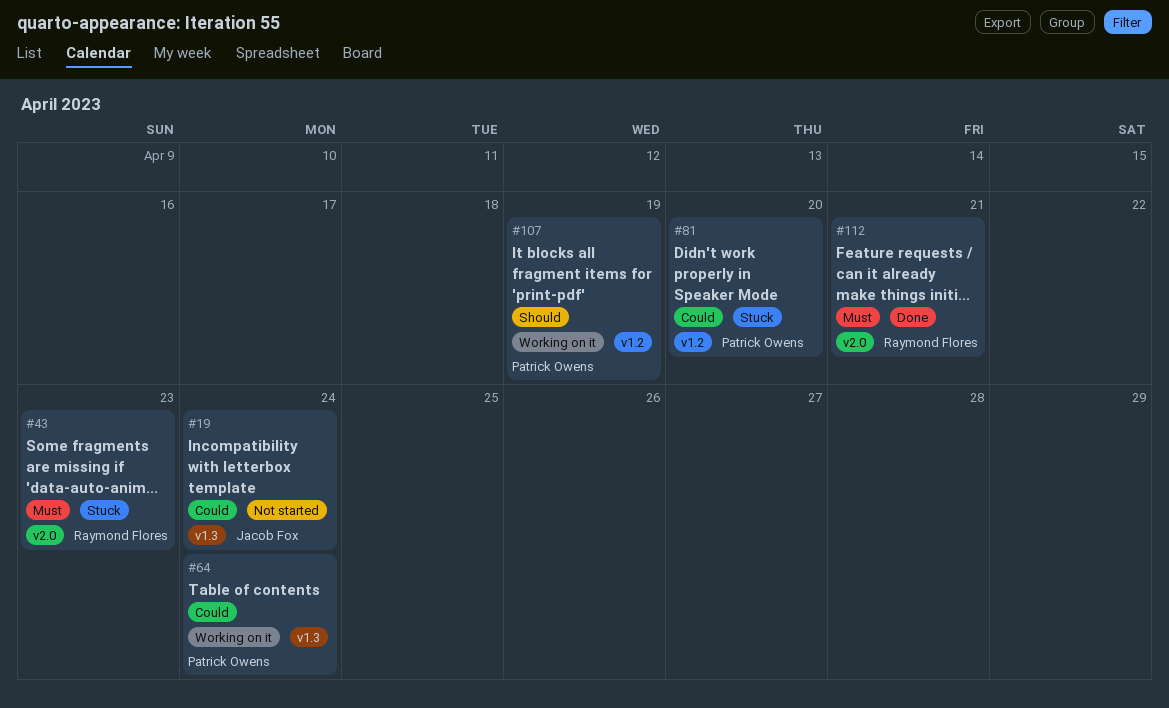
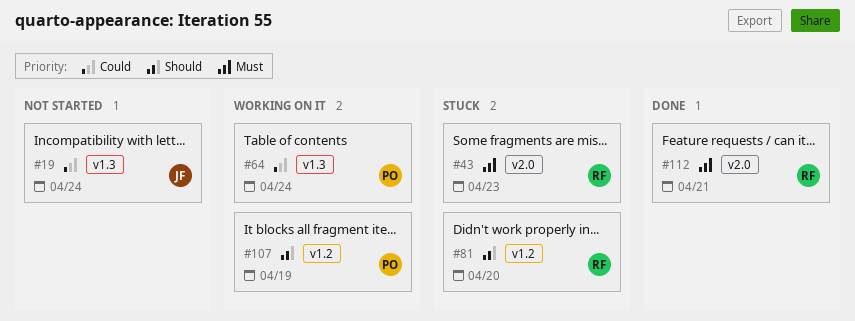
#81, owner: Patrick Owens -> Raymond Flores
#81, priority: Could -> Should

